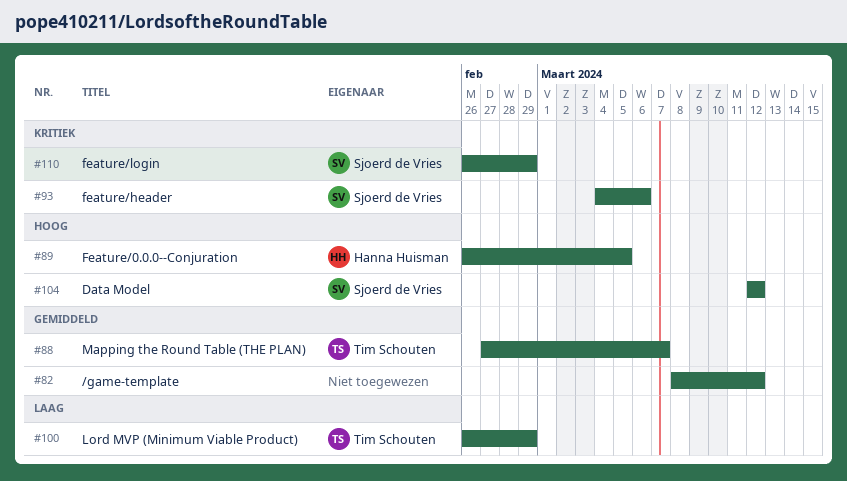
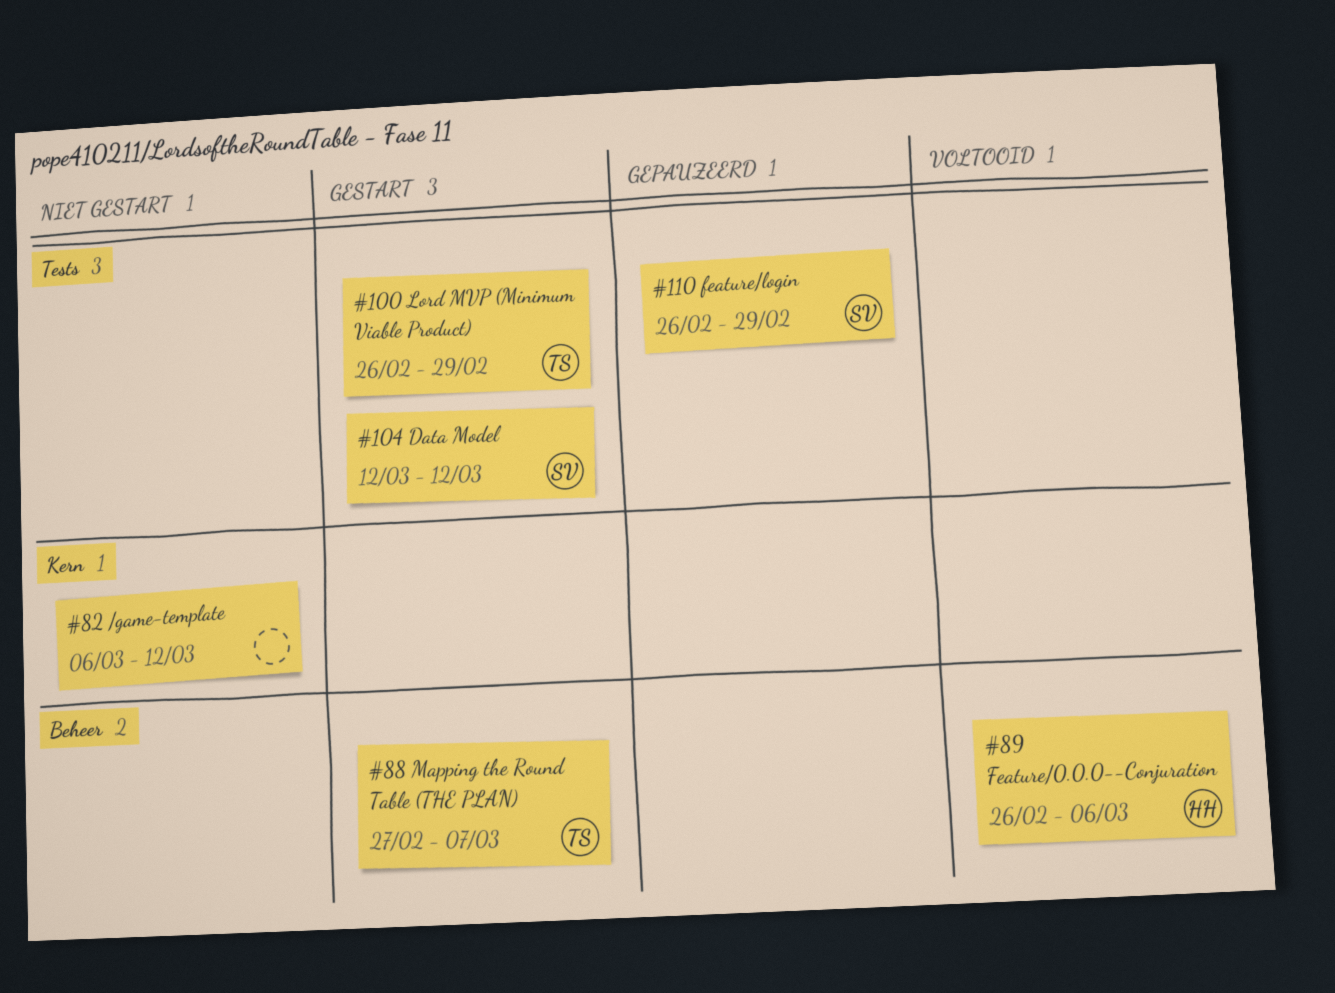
#82, start: Mar 8 -> Mar 6
#89, due: Mar 5 -> Mar 6
#93: present -> none

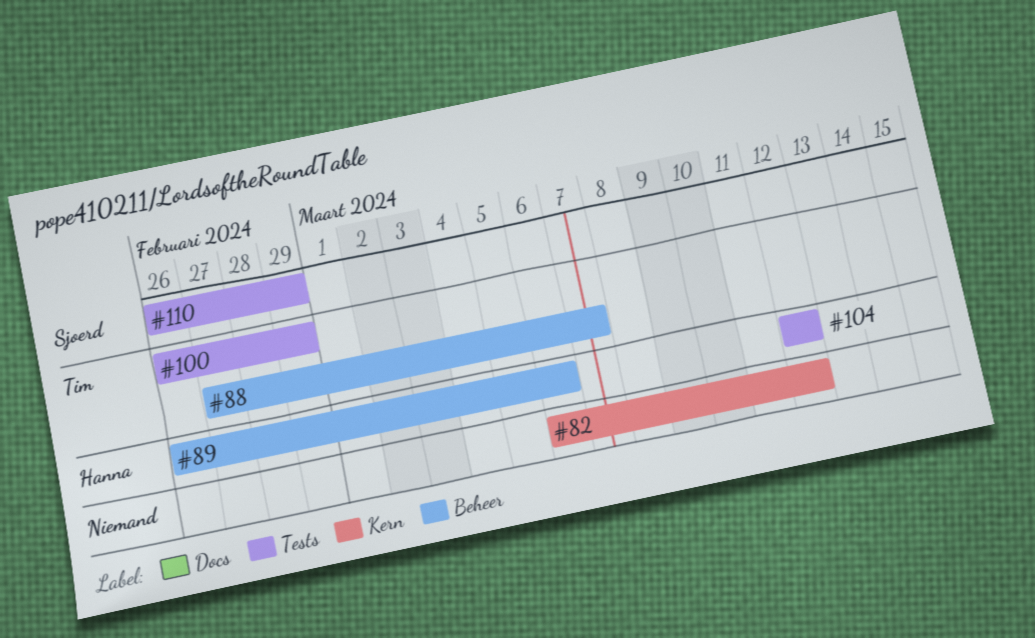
#104, owner: Sjoerd -> Hanna

